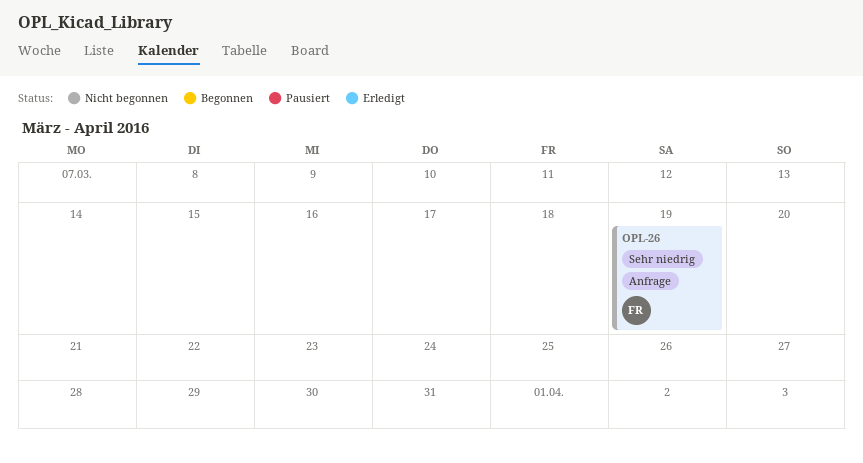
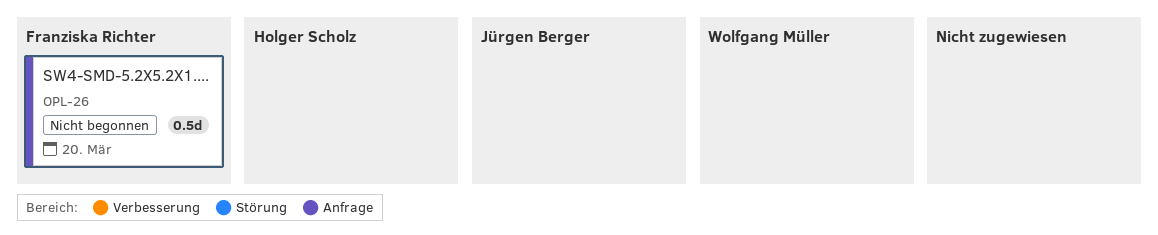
OPL-26, due: Mar 19 -> Mar 20

